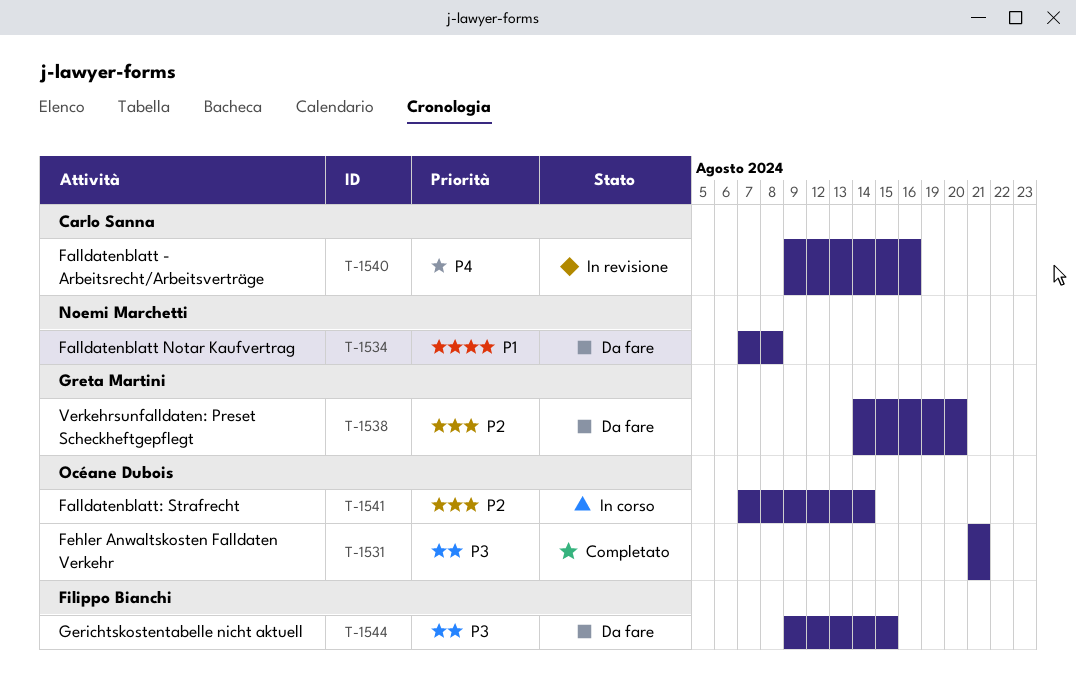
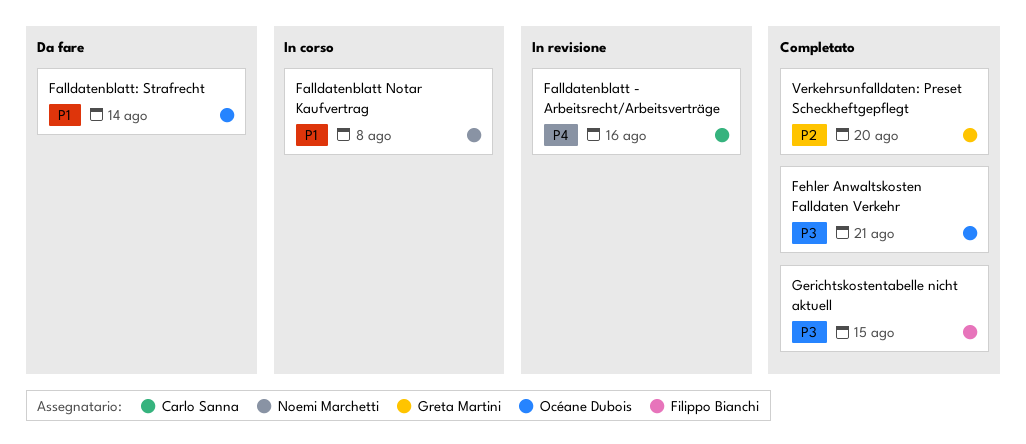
Falldatenblatt Notar Kaufvertrag, status: Da fare -> In corso
Falldatenblatt: Strafrecht, status: In corso -> Da fare
Falldatenblatt: Strafrecht, priority: P2 -> P1
Gerichtskostentabelle nicht aktuell, status: Da fare -> Completato
Verkehrsunfalldaten: Preset Scheckheftgepflegt, status: Da fare -> Completato

